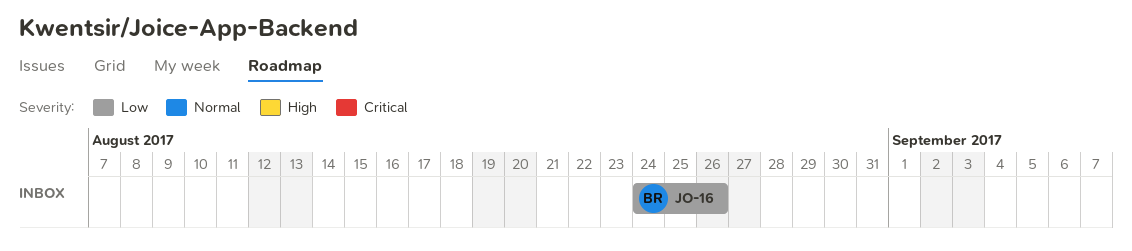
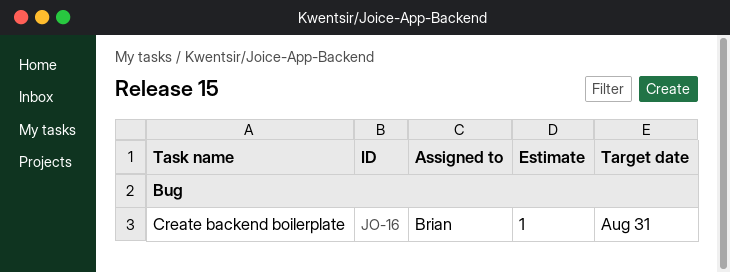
JO-16, due: Aug 26 -> Aug 31

